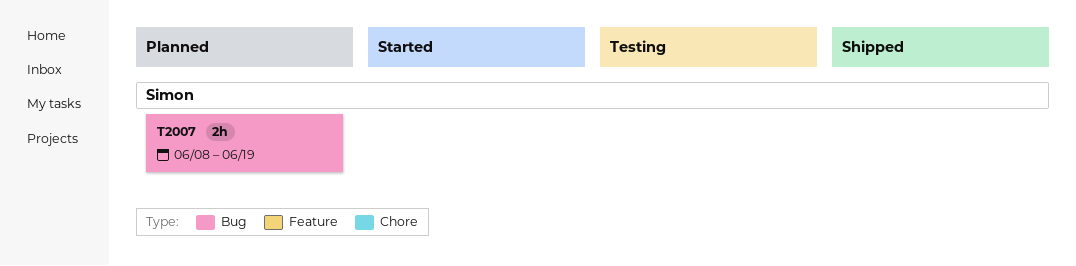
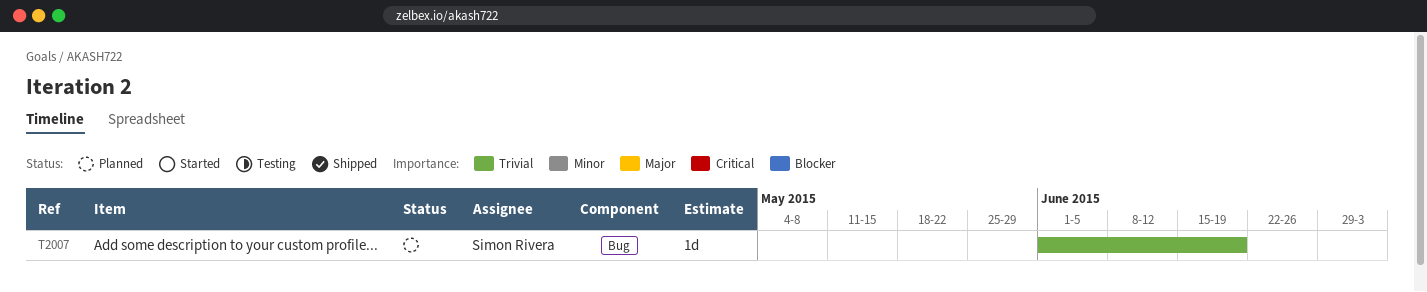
T2007, estimate: 2h -> 1d
T2007, start: Jun 8 -> Jun 1

